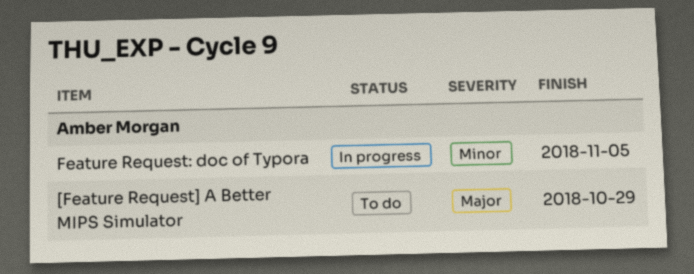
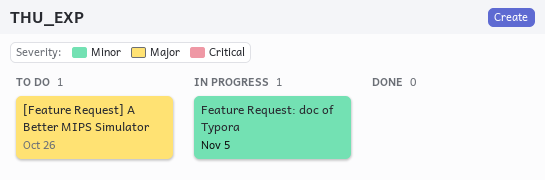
[Feature Request] A Better MIPS Simulator, due: Oct 29 -> Oct 26

